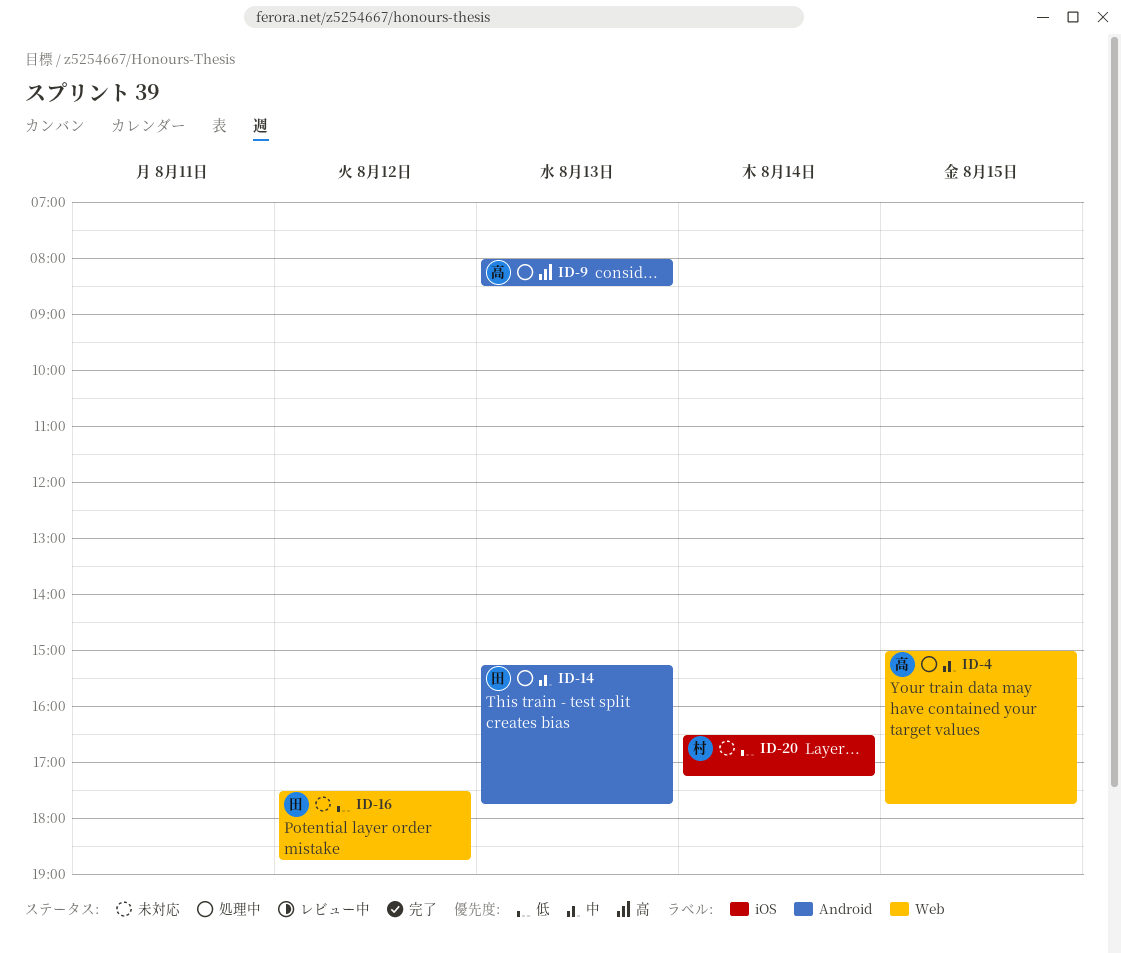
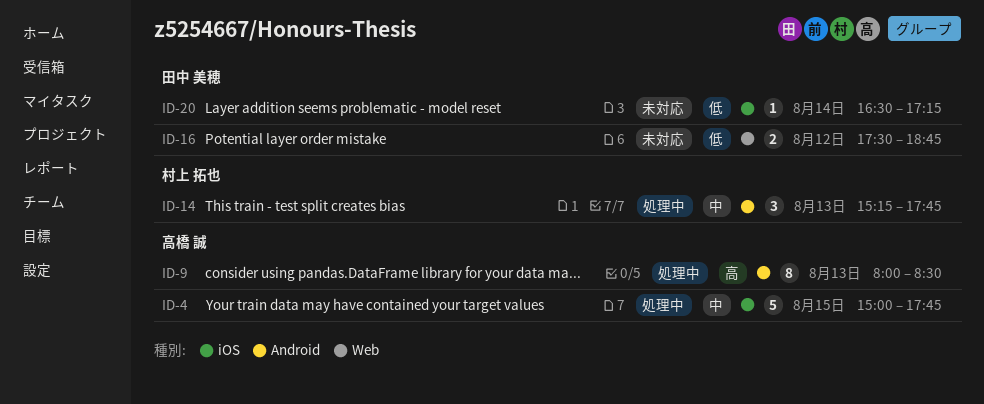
ID-4, label: Web -> iOS
ID-14, owner: 田中 美穂 -> 村上 拓也
ID-20, owner: 村上 拓也 -> 田中 美穂

